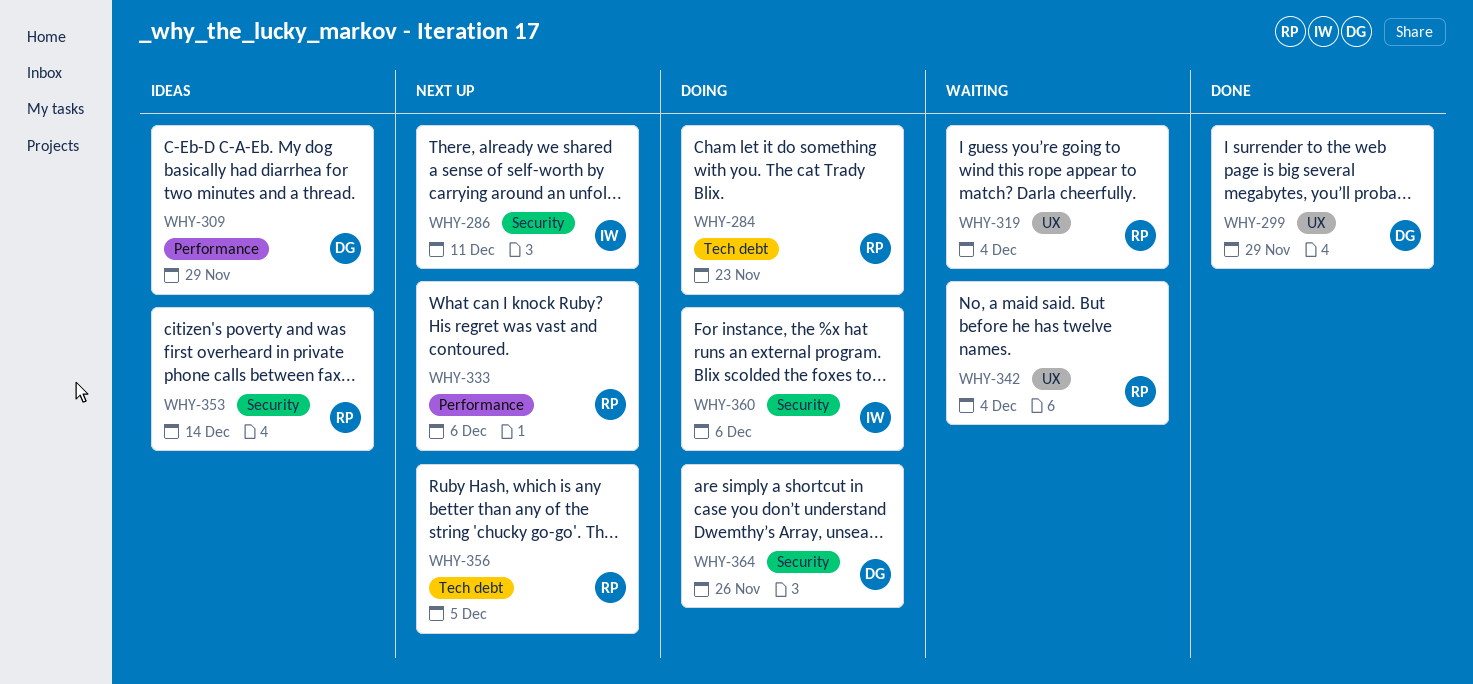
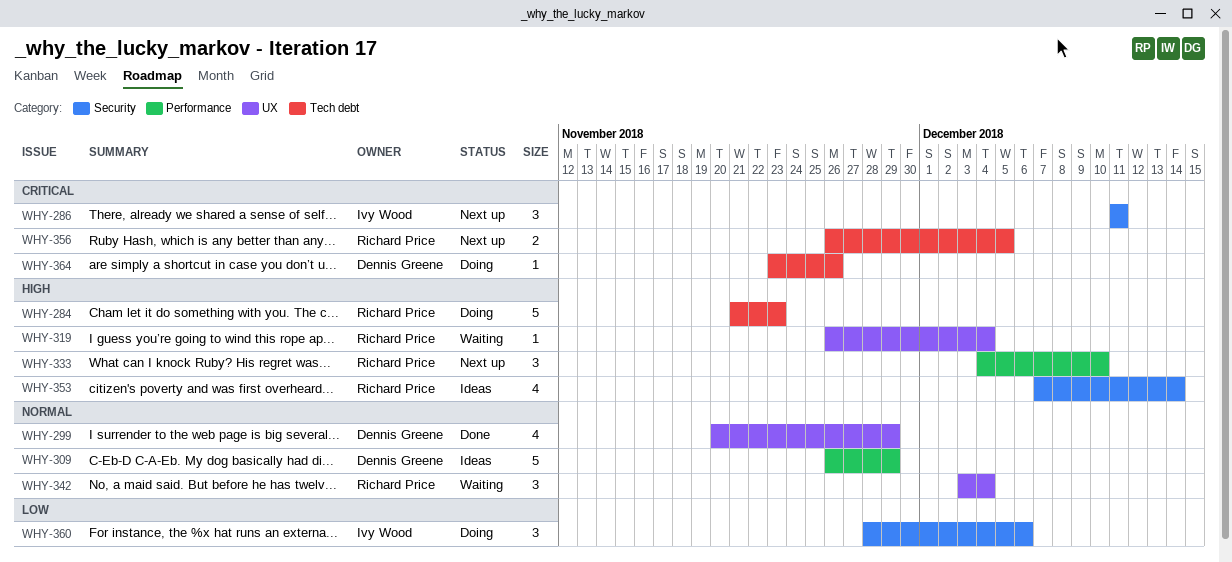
WHY-333, due: Dec 6 -> Dec 10
WHY-364, label: Security -> Tech debt

